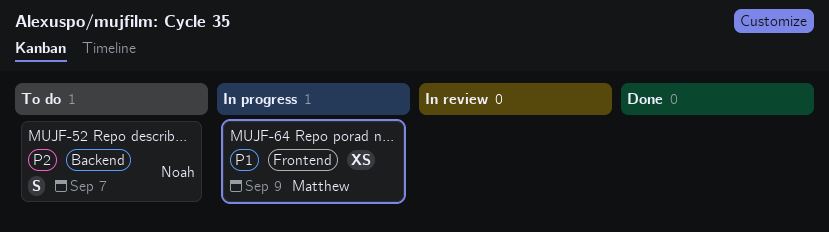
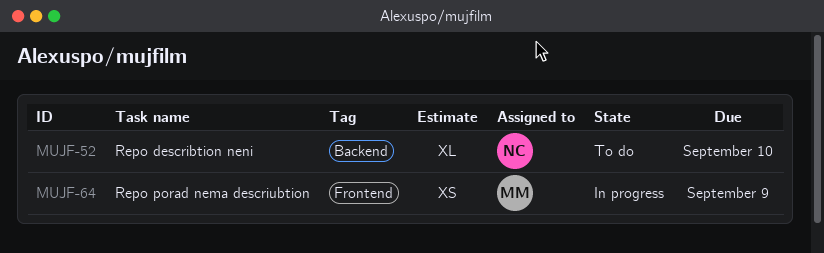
MUJF-52, estimate: S -> XL
MUJF-52, due: Sep 7 -> Sep 10

